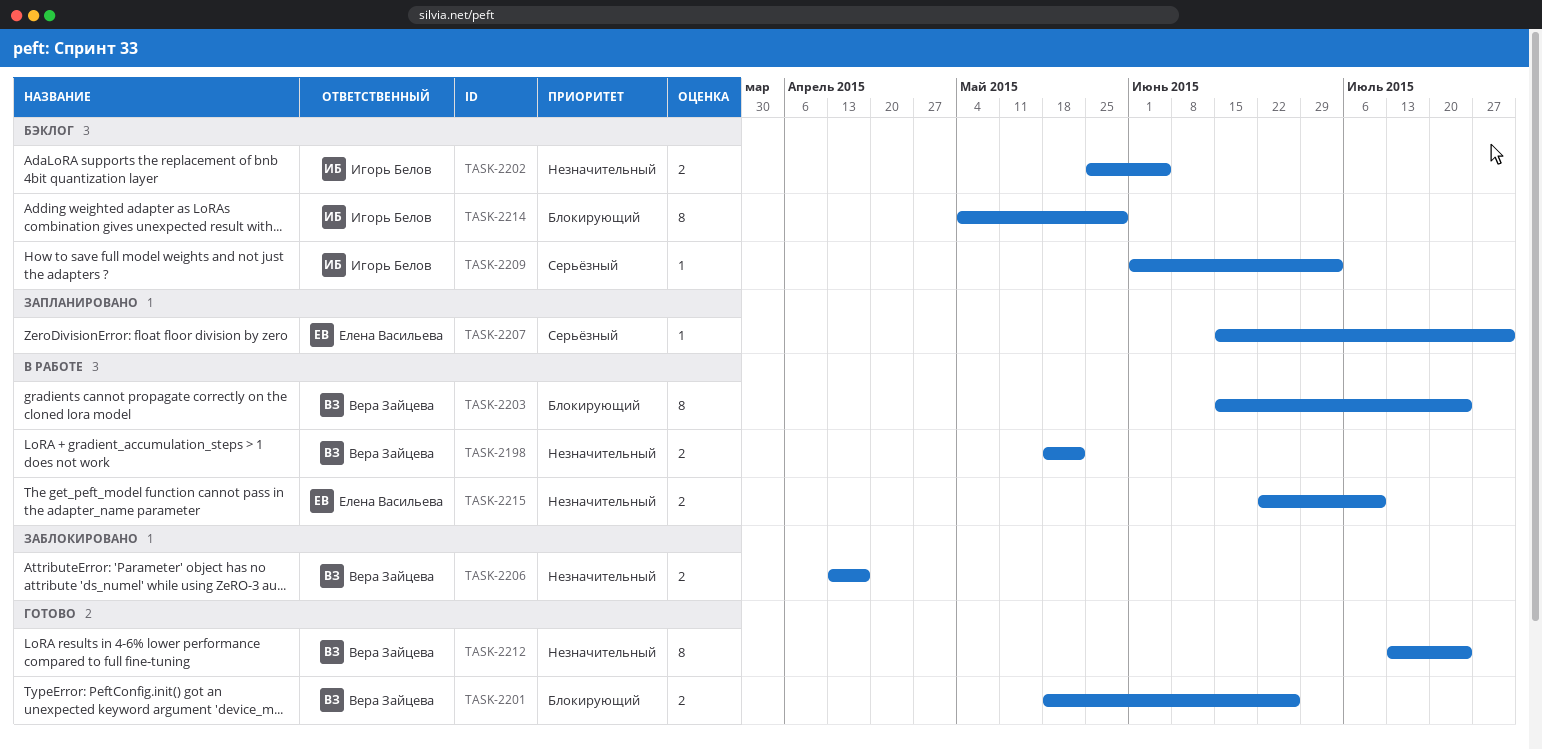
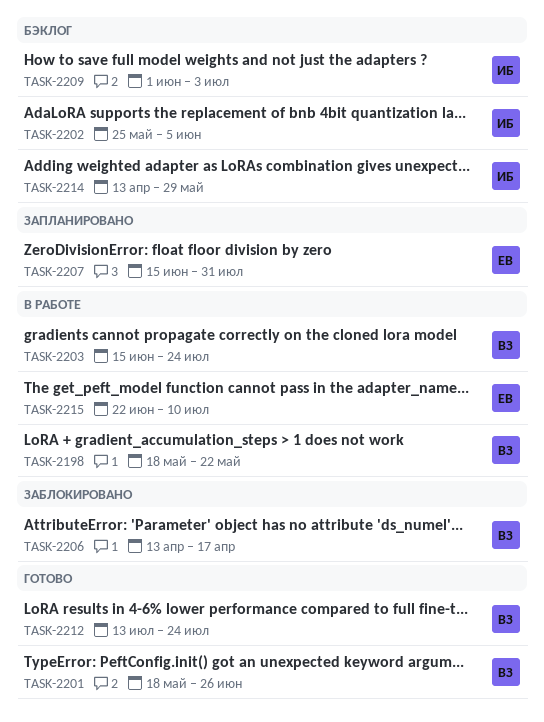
TASK-2214, start: May 4 -> Apr 13

